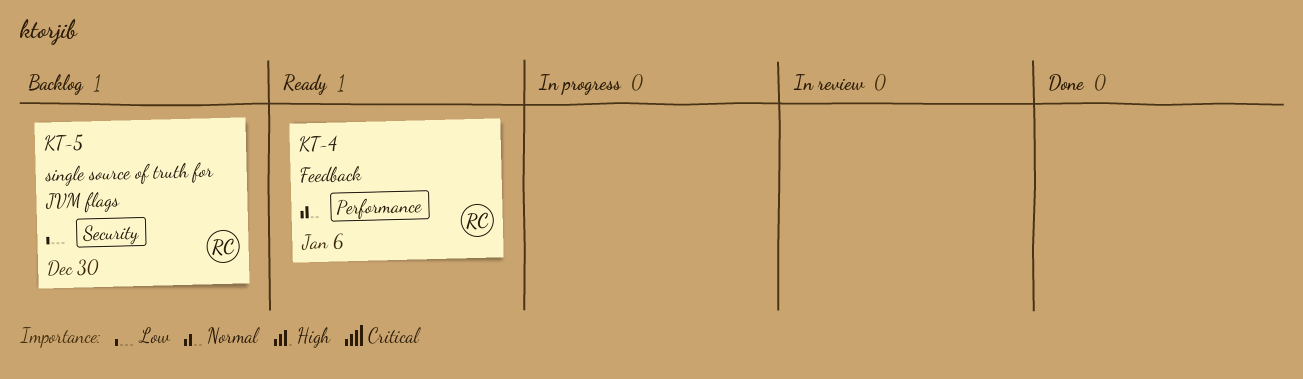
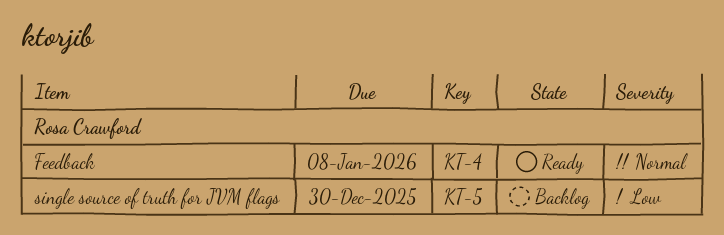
KT-4, due: Jan 6 -> Jan 8

